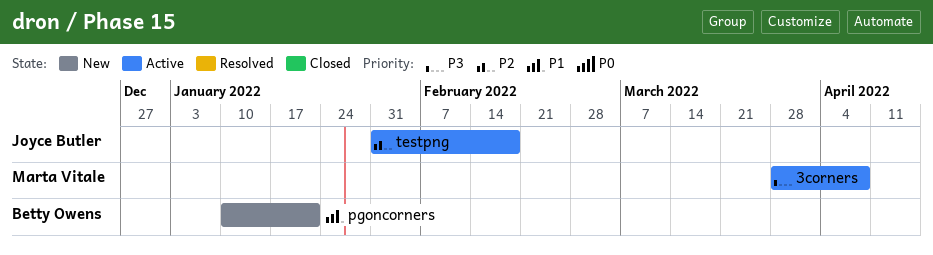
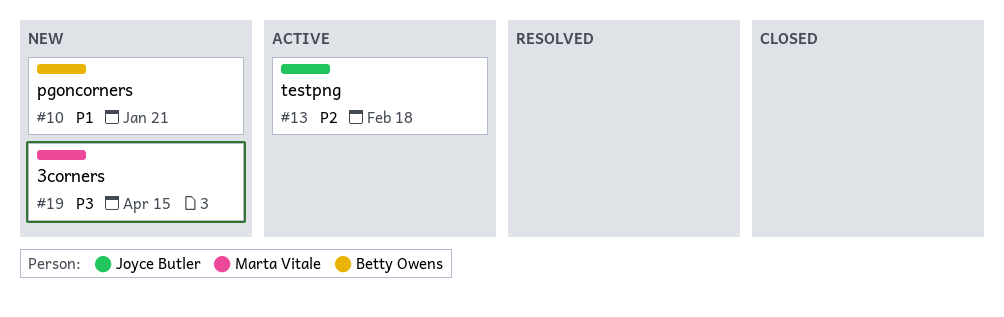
3corners, status: Active -> New
3corners, due: Apr 8 -> Apr 15

